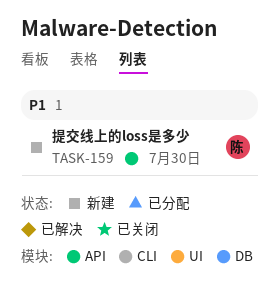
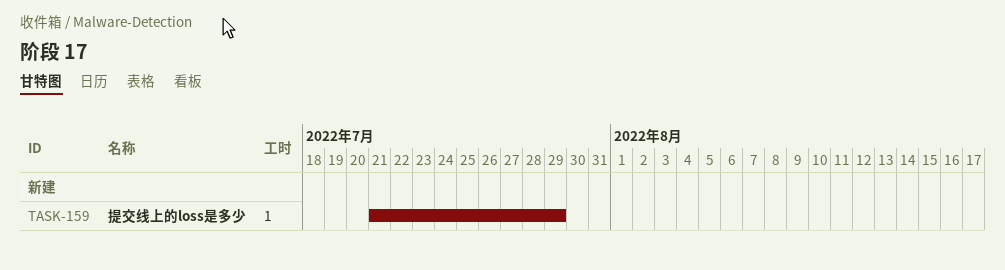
TASK-159, due: Jul 30 -> Jul 29

